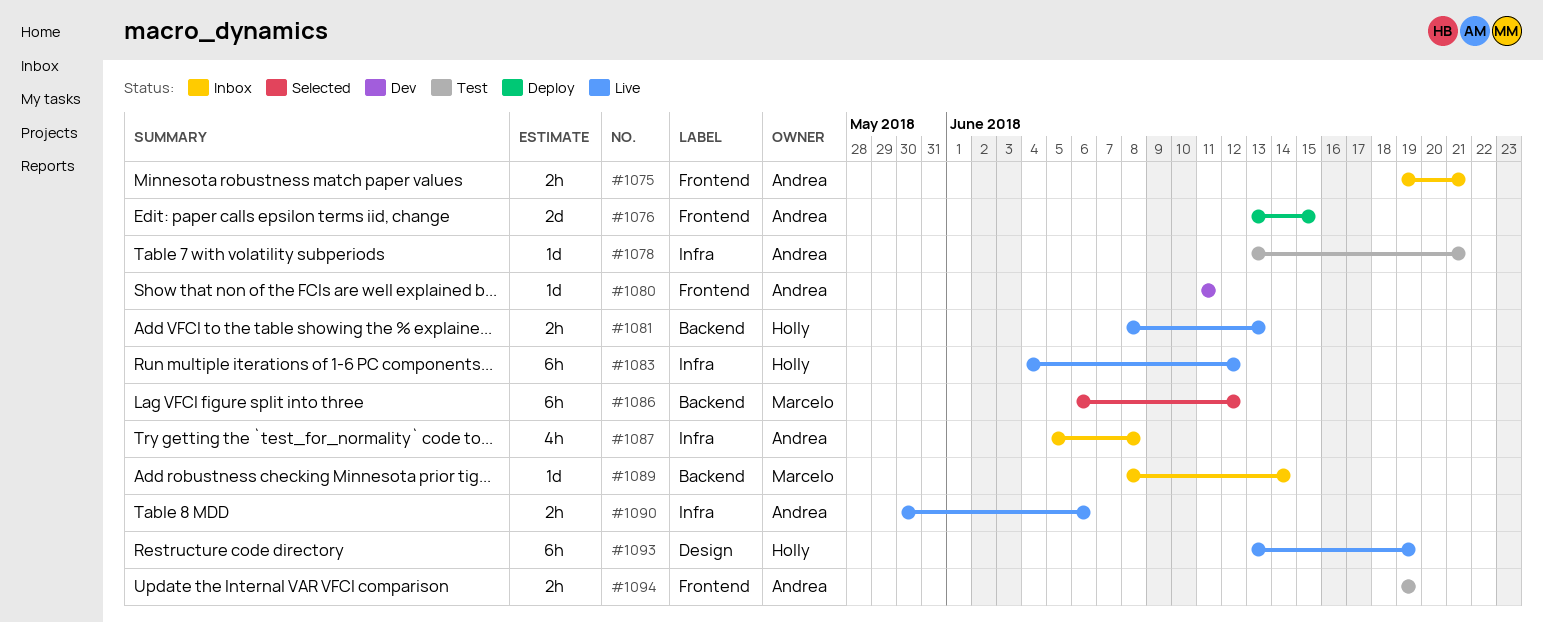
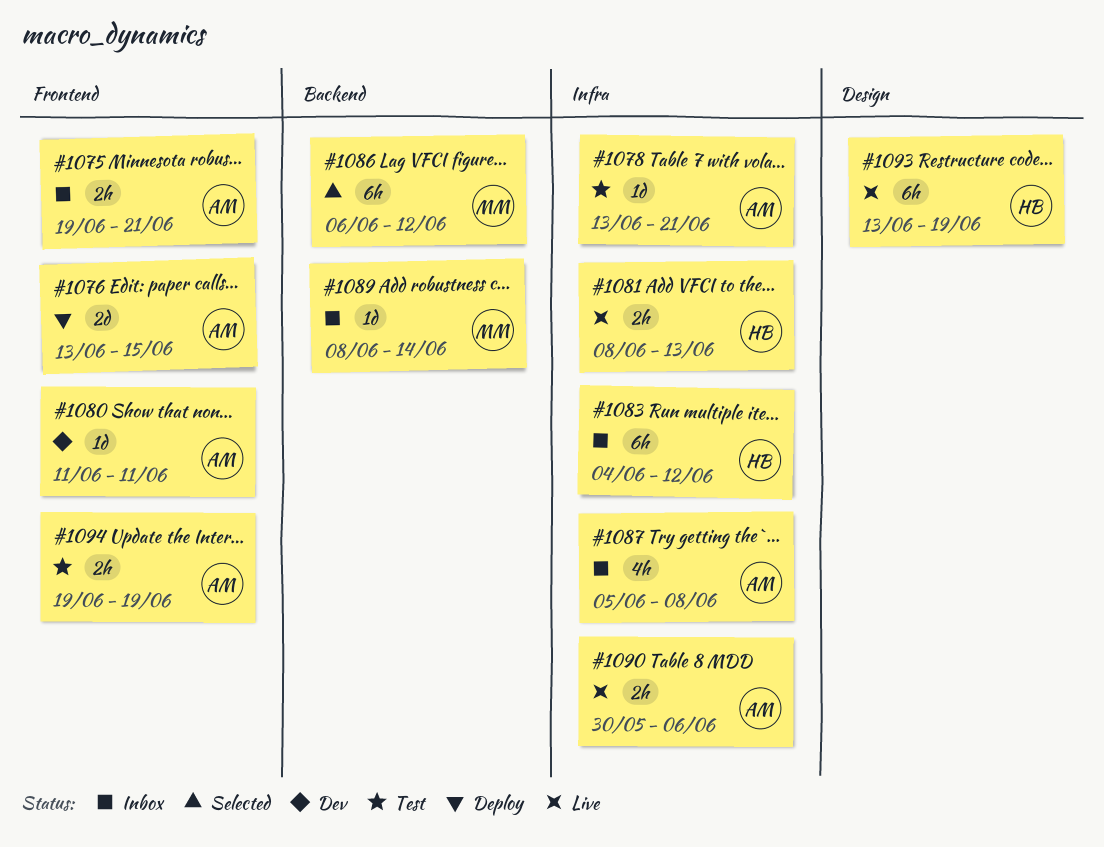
#1081, label: Backend -> Infra
#1083, status: Live -> Inbox

